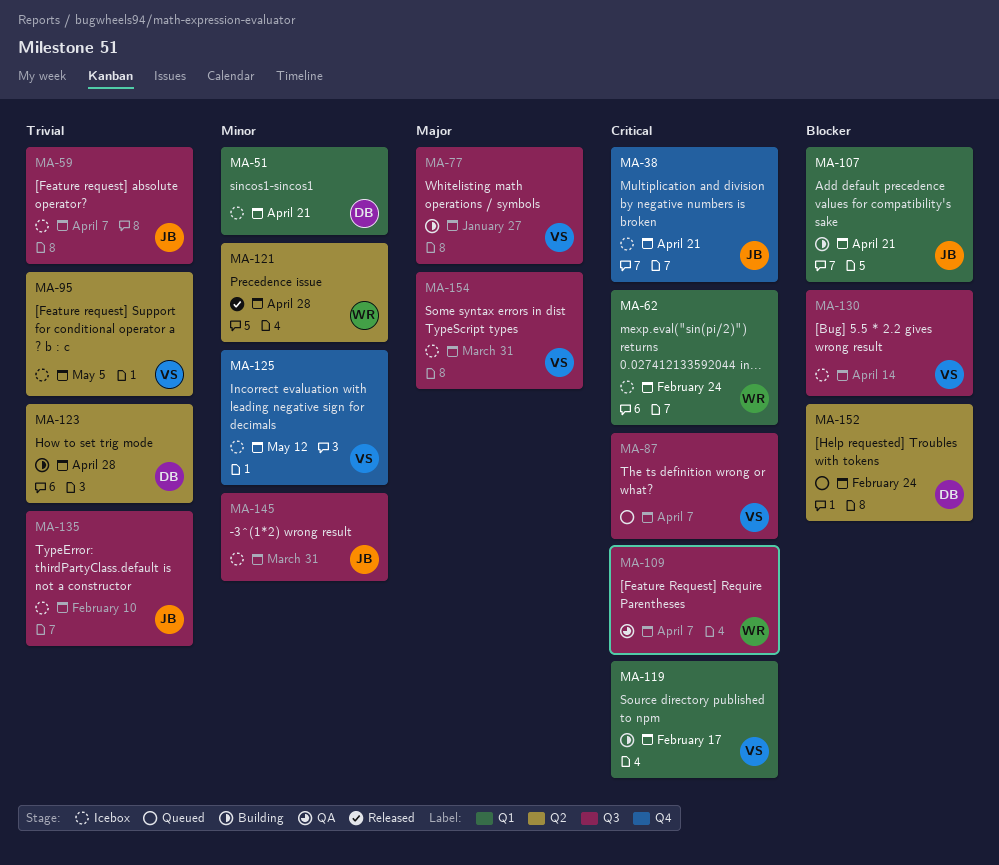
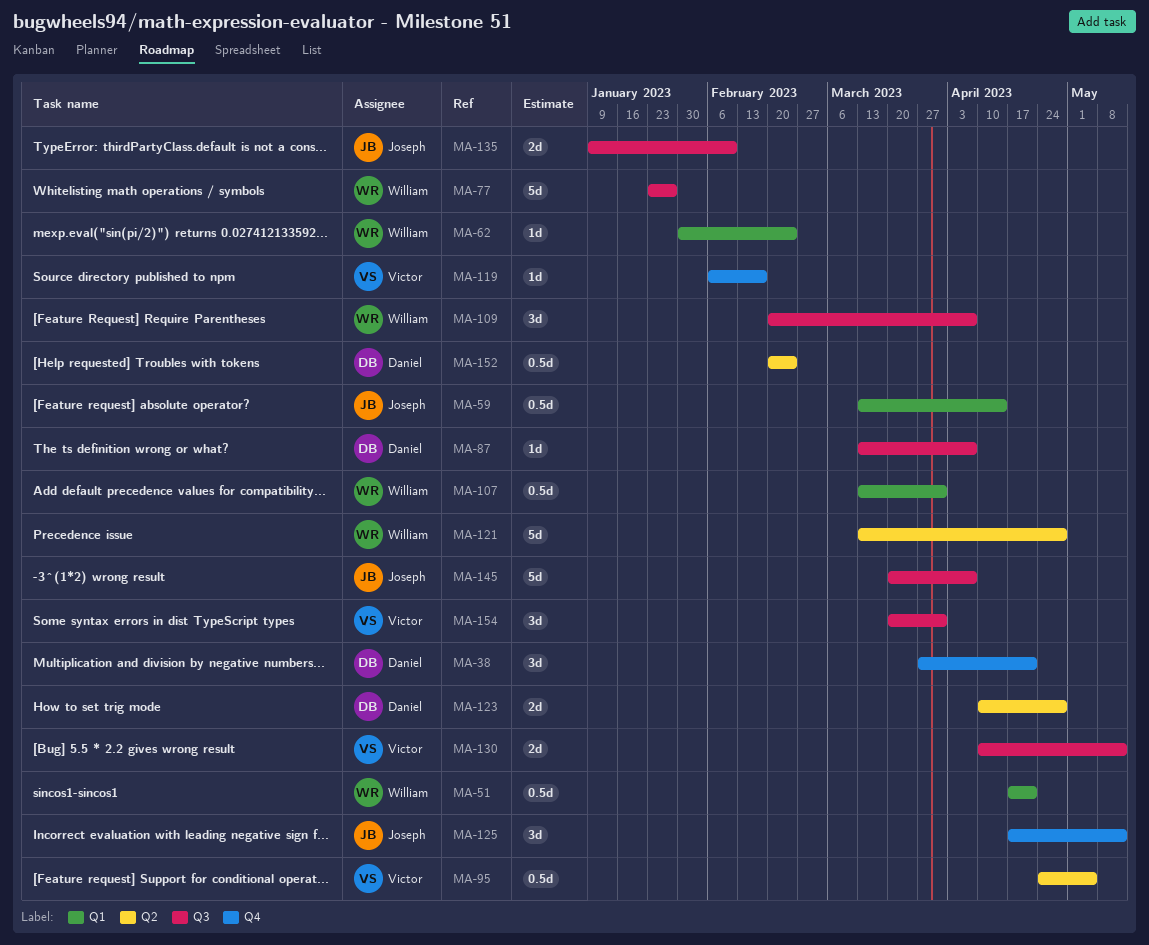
MA-38, owner: Joseph -> Daniel
MA-51, owner: Daniel -> William
MA-59, label: Q3 -> Q1
MA-59, due: Apr 7 -> Apr 14
MA-77, owner: Victor -> William
MA-87, owner: Victor -> Daniel
MA-107, owner: Joseph -> William
MA-107, due: Apr 21 -> Mar 31
MA-119, label: Q1 -> Q4
MA-125, owner: Victor -> Joseph
MA-130, due: Apr 14 -> May 12
MA-145, due: Mar 31 -> Apr 7

